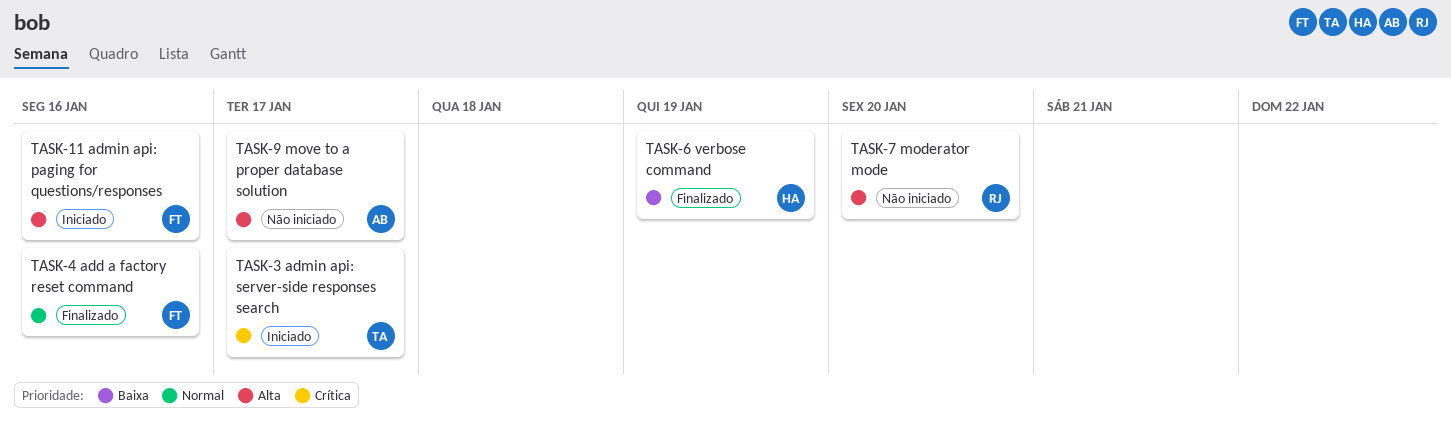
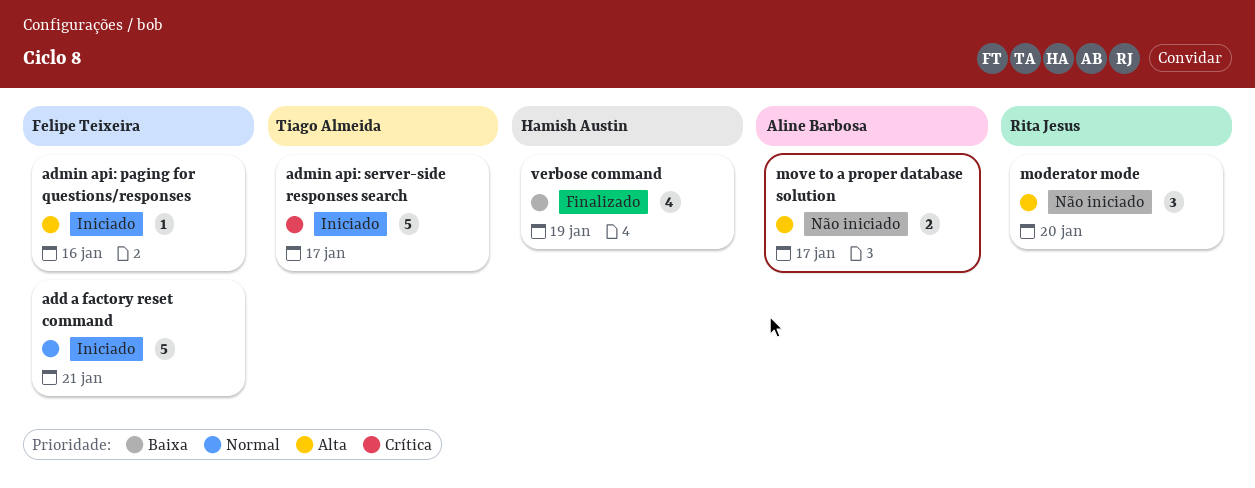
add a factory reset command, status: Finalizado -> Iniciado
add a factory reset command, due: Jan 16 -> Jan 21

